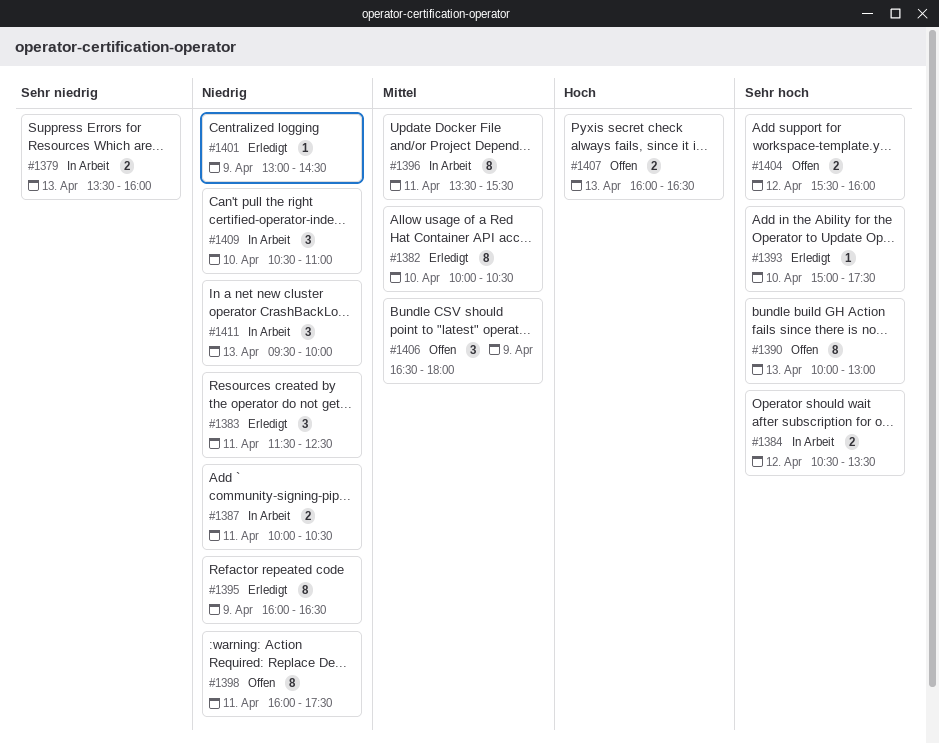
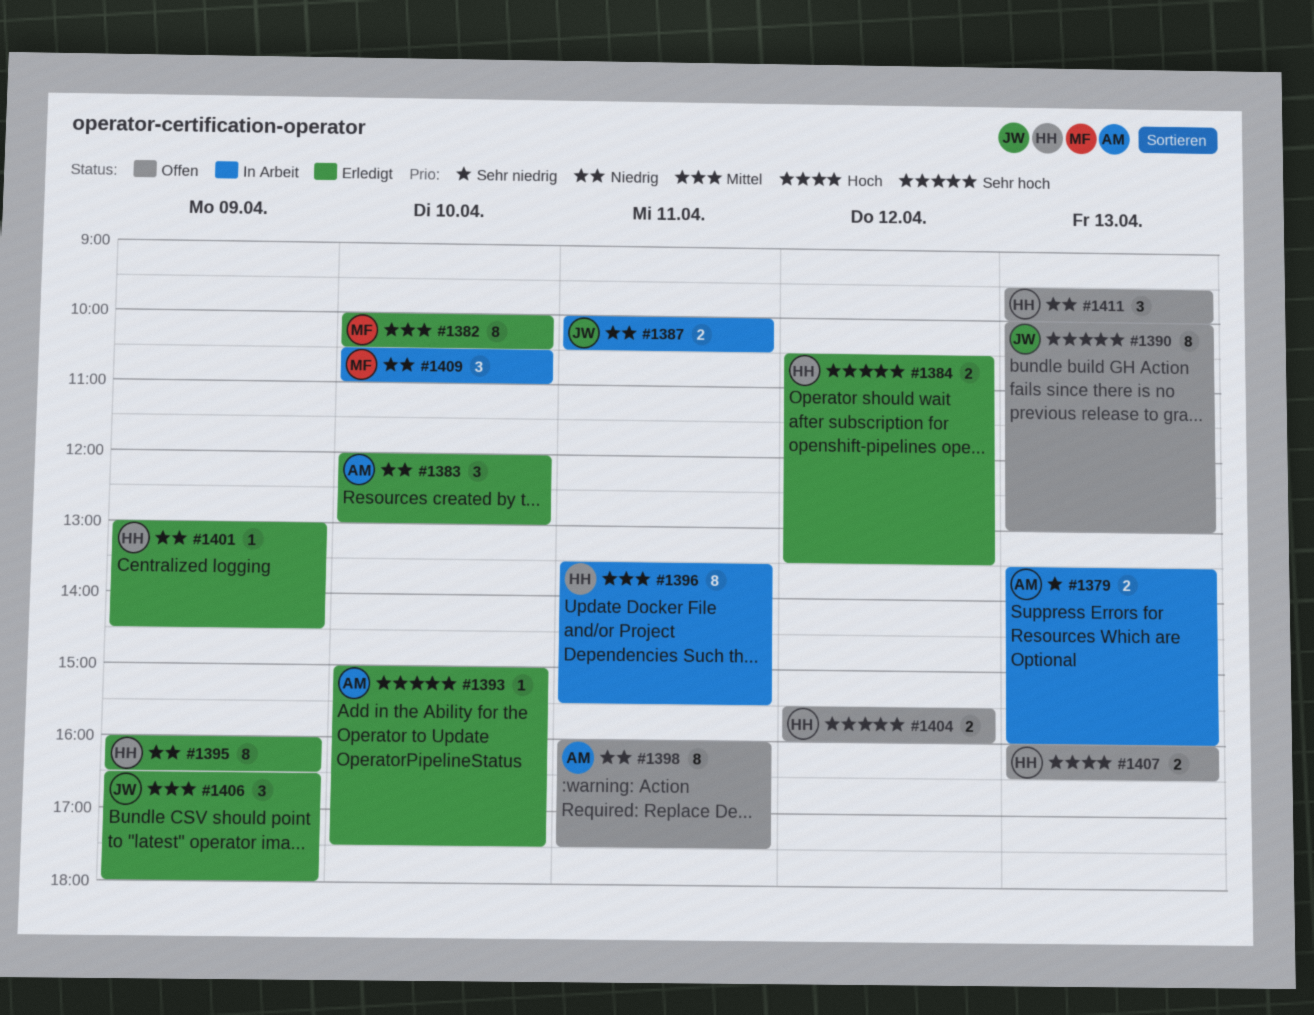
#1383, day: Apr 11 -> Apr 10
#1383, begins: 11:30 -> 12:00
#1383, ends: 12:30 -> 13:00
#1384, status: In Arbeit -> Erledigt
#1406, status: Offen -> Erledigt
#1411, status: In Arbeit -> Offen

